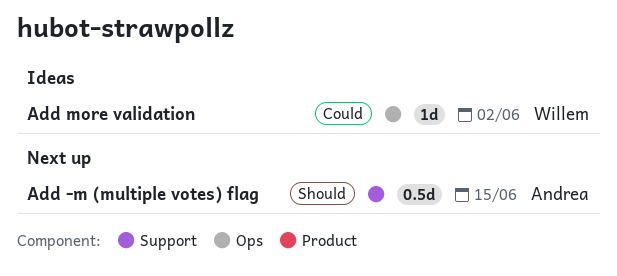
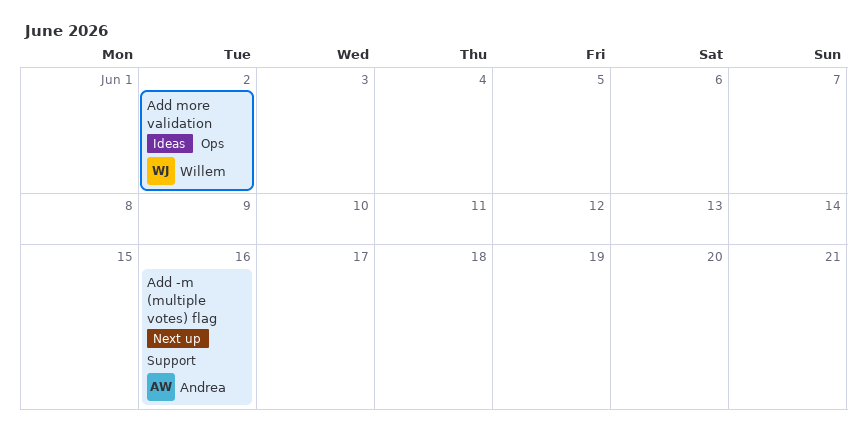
Add -m (multiple votes) flag, due: Jun 15 -> Jun 16

